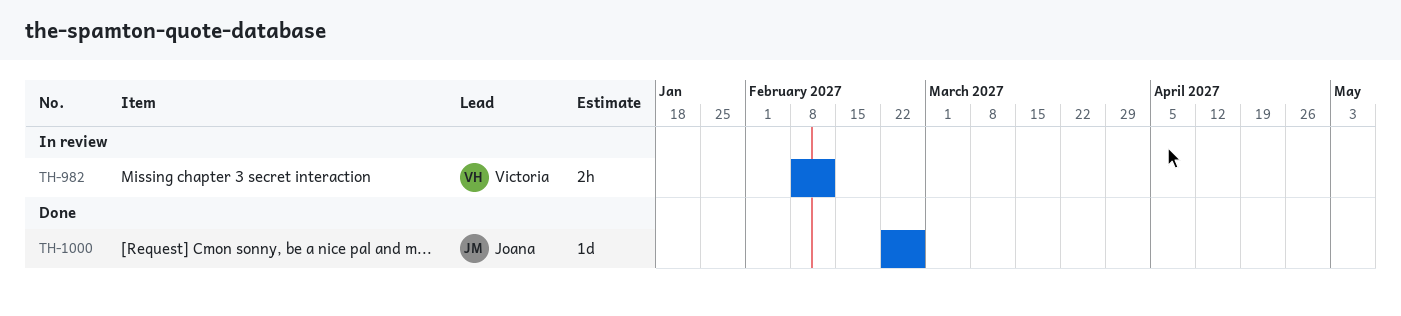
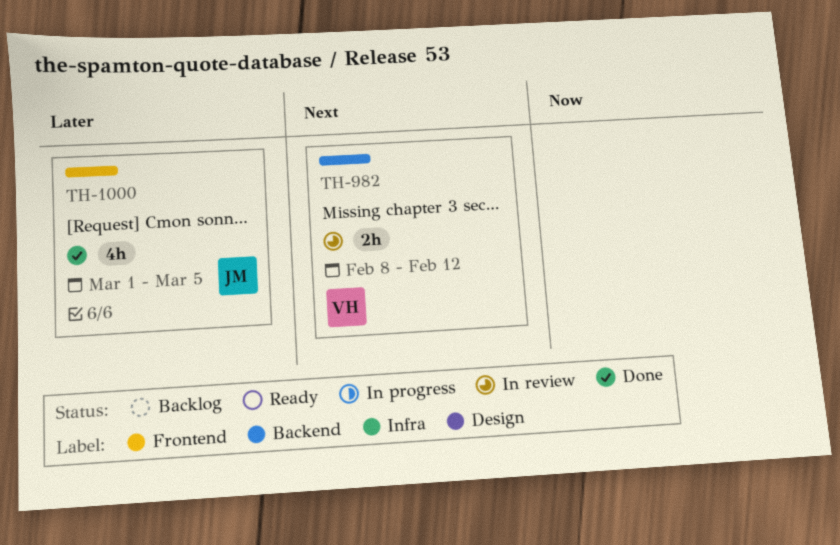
TH-1000, estimate: 1d -> 4h
TH-1000, start: Feb 22 -> Mar 1
TH-1000, due: Feb 26 -> Mar 5

